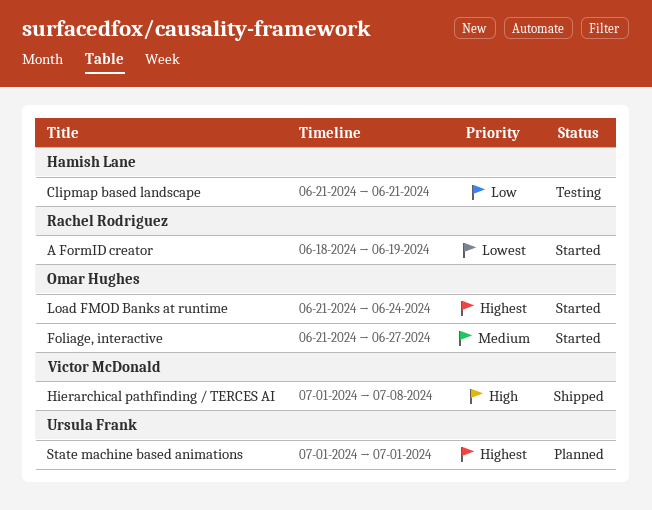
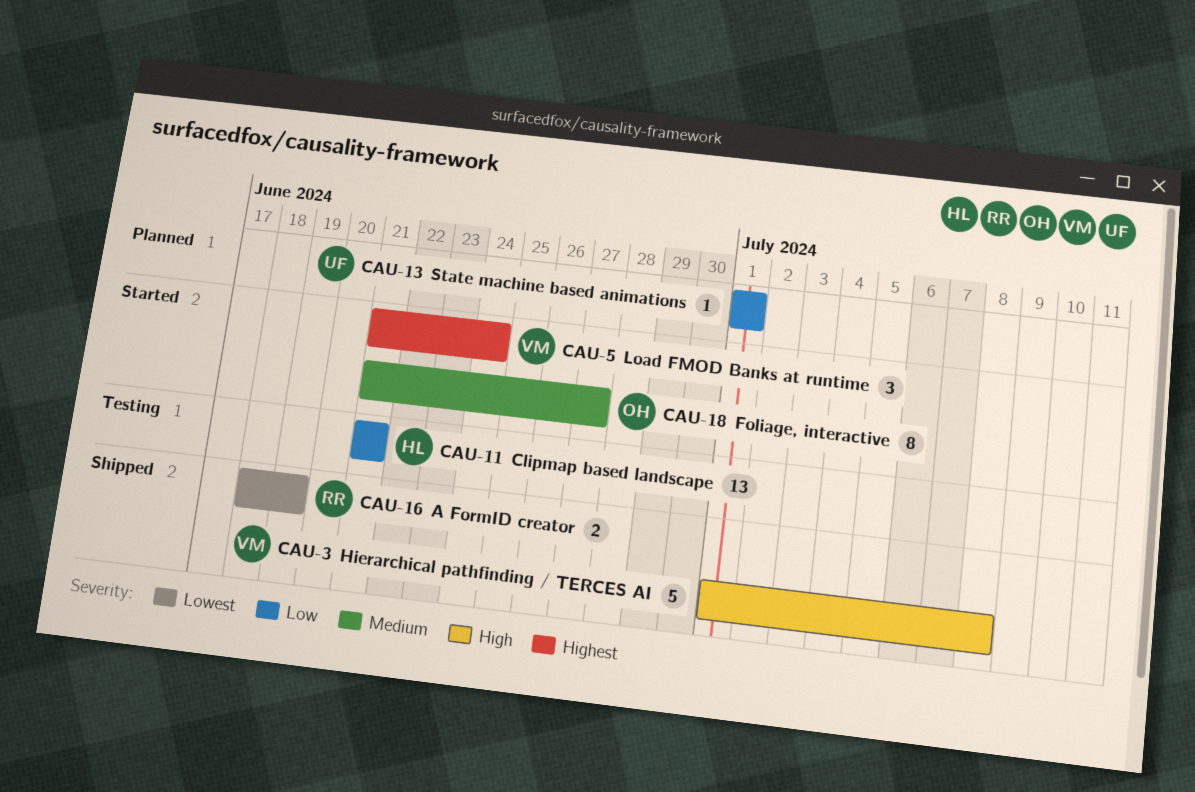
A FormID creator, status: Started -> Shipped
Load FMOD Banks at runtime, owner: Omar Hughes -> Victor McDonald
State machine based animations, priority: Highest -> Low

